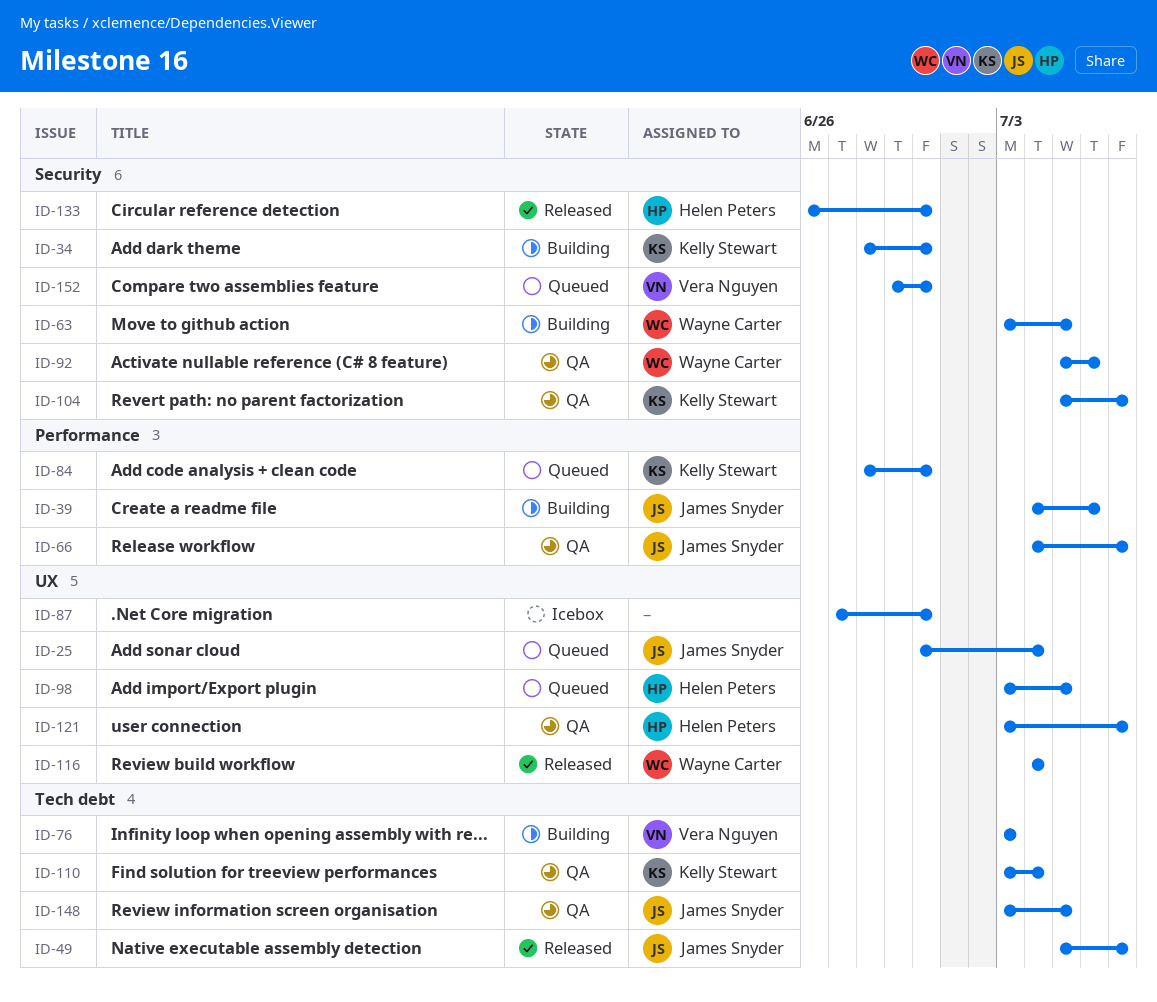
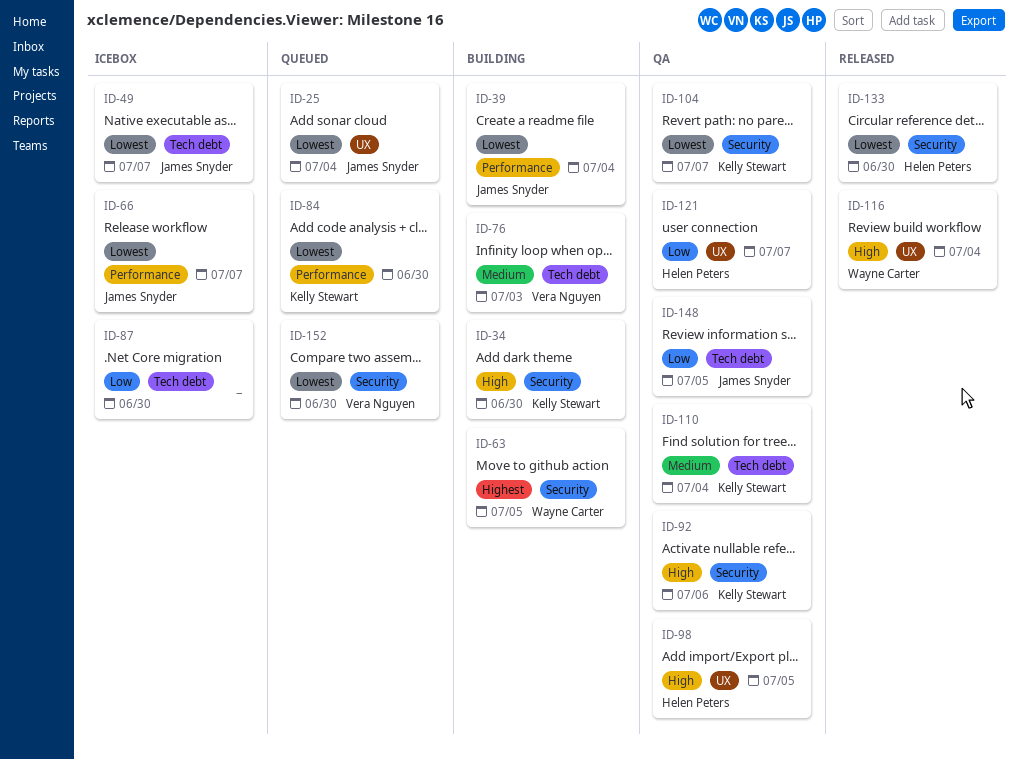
ID-39, due: Jul 6 -> Jul 4
ID-49, status: Released -> Icebox
ID-66, status: QA -> Icebox
ID-87, label: UX -> Tech debt
ID-92, owner: Wayne Carter -> Kelly Stewart
ID-98, status: Queued -> QA

